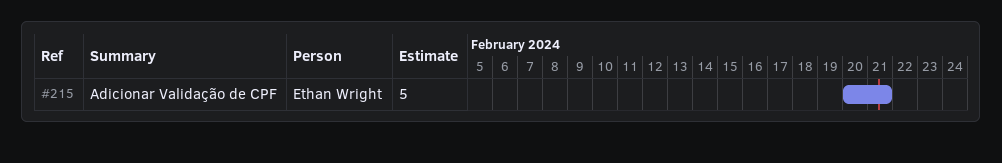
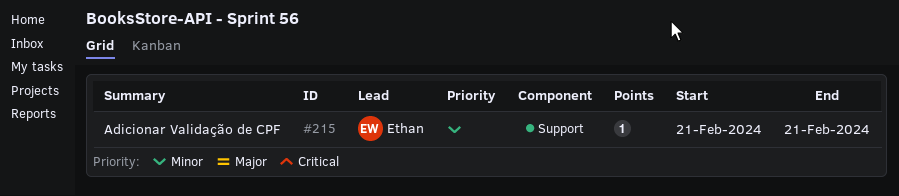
#215, estimate: 5 -> 1
#215, start: Feb 20 -> Feb 21

